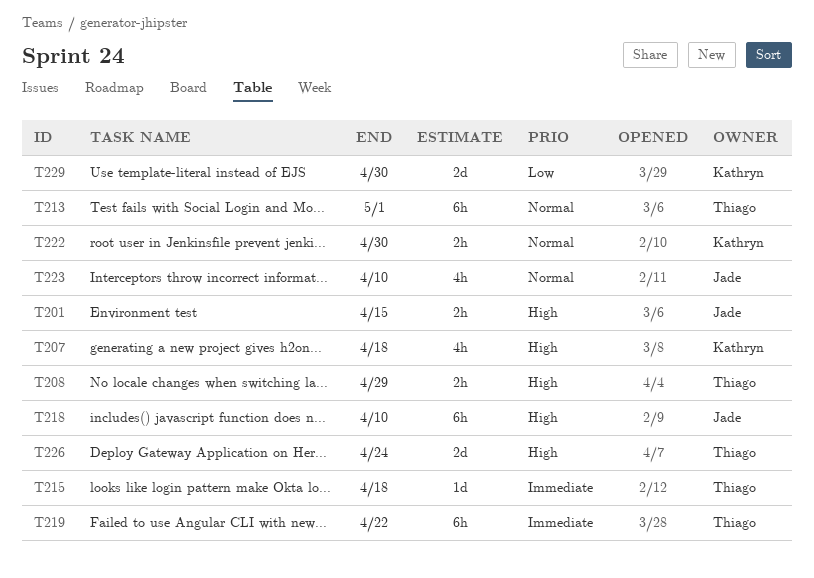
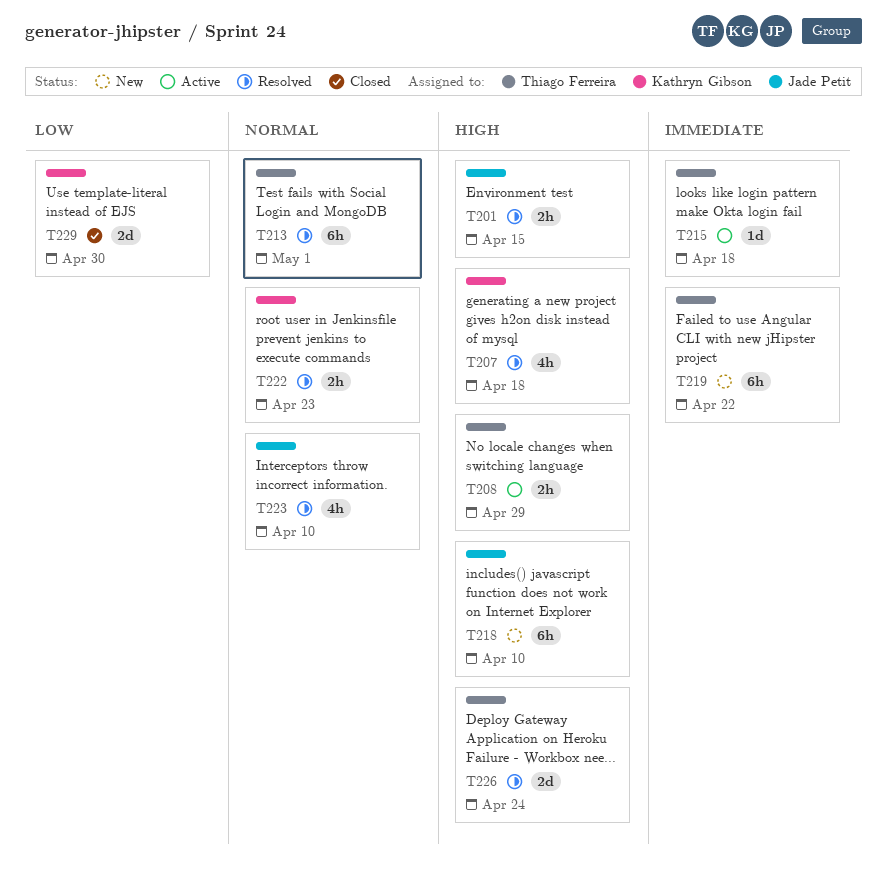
T222, due: Apr 30 -> Apr 23

